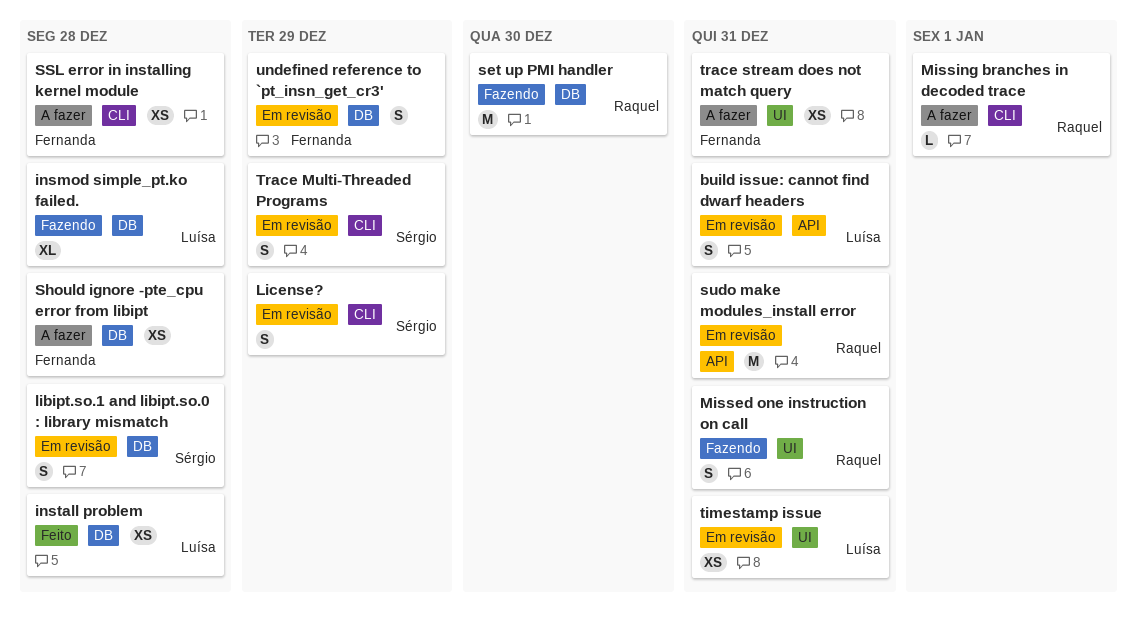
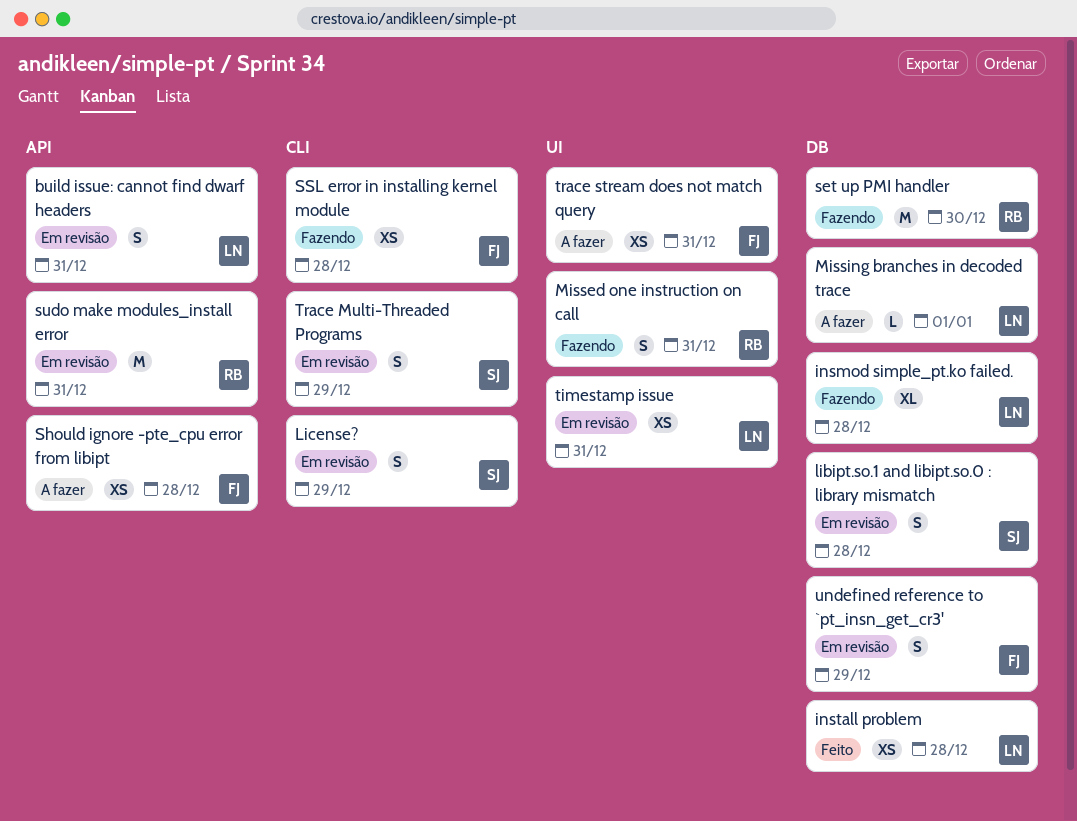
Missing branches in decoded trace, owner: Raquel -> Luísa
Missing branches in decoded trace, label: CLI -> DB
Should ignore -pte_cpu error from libipt, label: DB -> API
SSL error in installing kernel module, status: A fazer -> Fazendo

